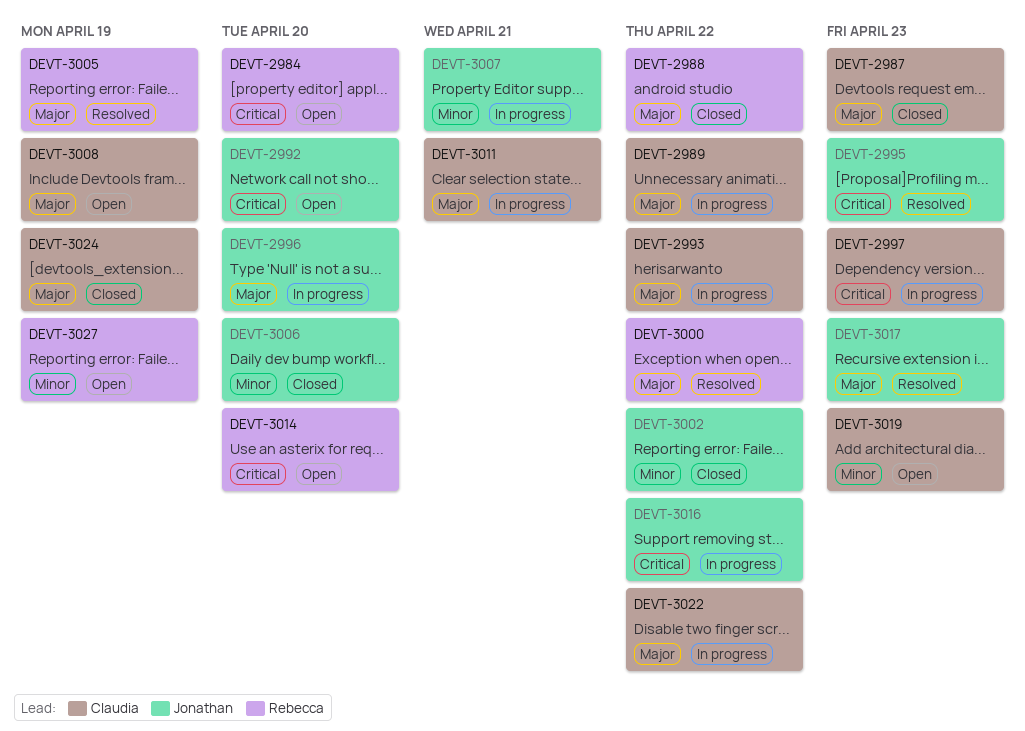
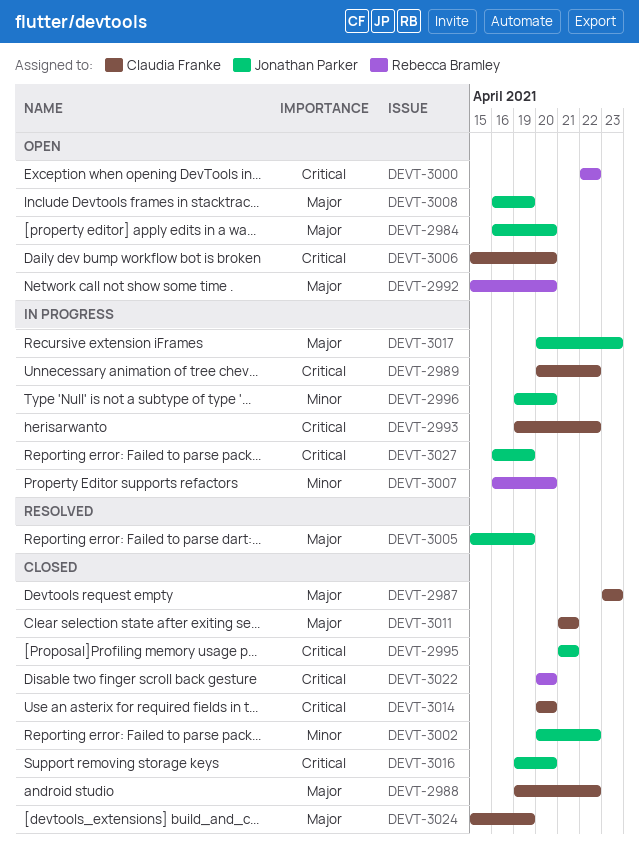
DEVT-2984, owner: Rebecca Bramley -> Jonathan Parker
DEVT-2984, priority: Critical -> Major
DEVT-2988, owner: Rebecca Bramley -> Claudia Franke
DEVT-2989, priority: Major -> Critical
DEVT-2992, owner: Jonathan Parker -> Rebecca Bramley
DEVT-2992, priority: Critical -> Major
DEVT-2993, priority: Major -> Critical
DEVT-2995, status: Resolved -> Closed
DEVT-2995, due: Apr 23 -> Apr 21
DEVT-2996, priority: Major -> Minor
DEVT-2997: present -> none
DEVT-3000, status: Resolved -> Open
DEVT-3000, priority: Major -> Critical
DEVT-3005, owner: Rebecca Bramley -> Jonathan Parker
DEVT-3006, status: Closed -> Open
DEVT-3006, owner: Jonathan Parker -> Claudia Franke
DEVT-3006, priority: Minor -> Critical
DEVT-3007, owner: Jonathan Parker -> Rebecca Bramley
DEVT-3007, due: Apr 21 -> Apr 20
DEVT-3008, owner: Claudia Franke -> Jonathan Parker
DEVT-3011, status: In progress -> Closed
DEVT-3014, status: Open -> Closed
DEVT-3014, owner: Rebecca Bramley -> Claudia Franke
DEVT-3016, status: In progress -> Closed
DEVT-3016, due: Apr 22 -> Apr 20
DEVT-3017, status: Resolved -> In progress
DEVT-3019: present -> none
DEVT-3022, status: In progress -> Closed
DEVT-3022, owner: Claudia Franke -> Rebecca Bramley
DEVT-3022, priority: Major -> Critical
DEVT-3022, due: Apr 22 -> Apr 20
DEVT-3027, status: Open -> In progress
DEVT-3027, owner: Rebecca Bramley -> Jonathan Parker
DEVT-3027, priority: Minor -> Critical

